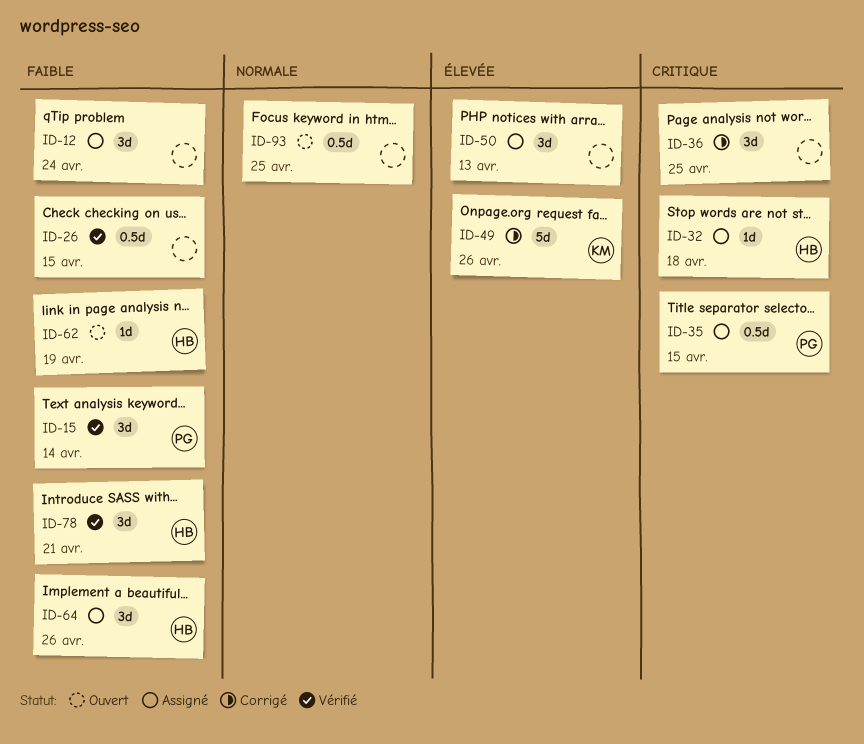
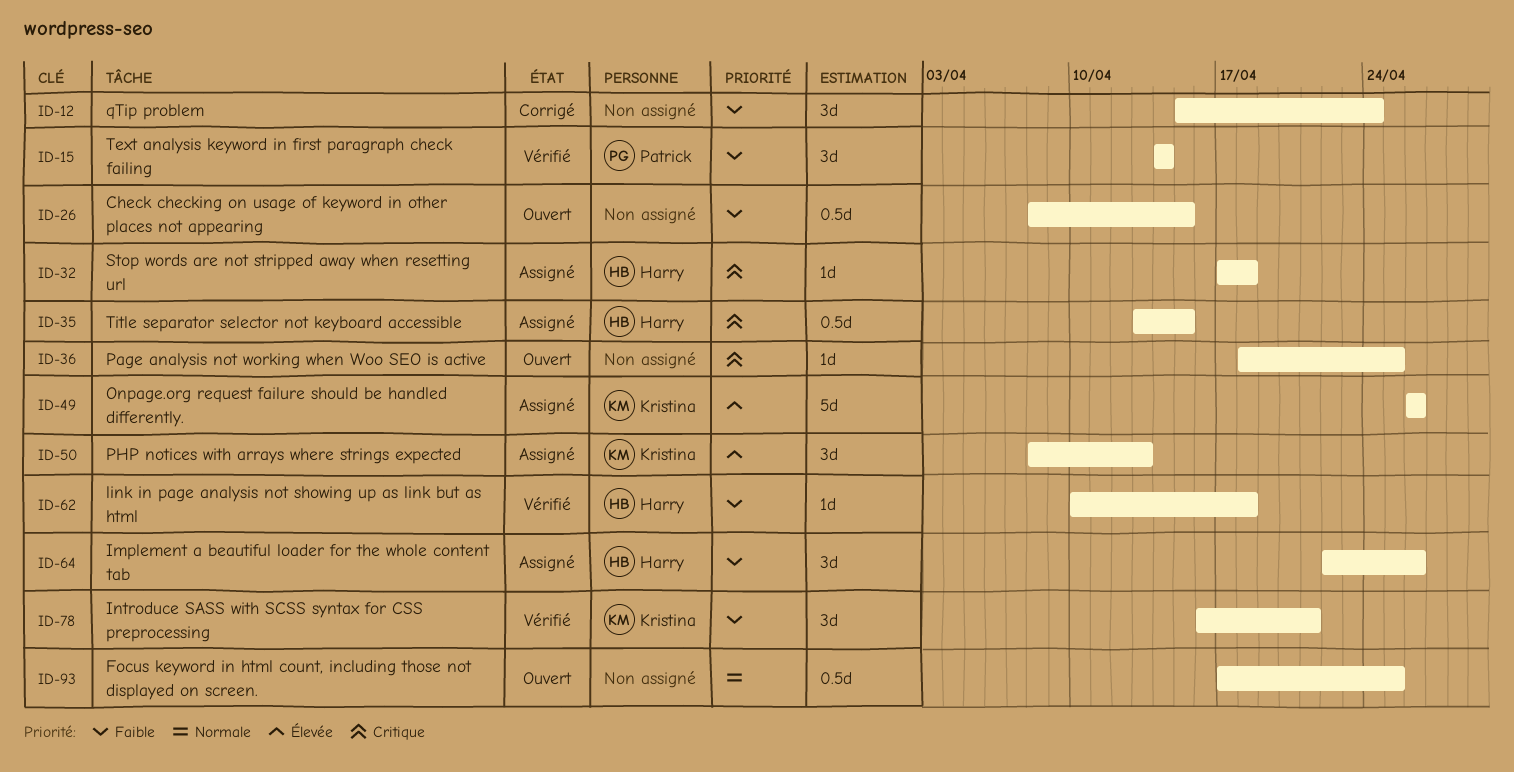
ID-12, status: Assigné -> Corrigé
ID-26, status: Vérifié -> Ouvert
ID-35, owner: Patrick -> Harry
ID-36, status: Corrigé -> Ouvert
ID-36, estimate: 3d -> 1d
ID-49, status: Corrigé -> Assigné
ID-50, owner: none -> Kristina
ID-62, status: Ouvert -> Vérifié
ID-62, due: Apr 19 -> Apr 18
ID-78, owner: Harry -> Kristina

